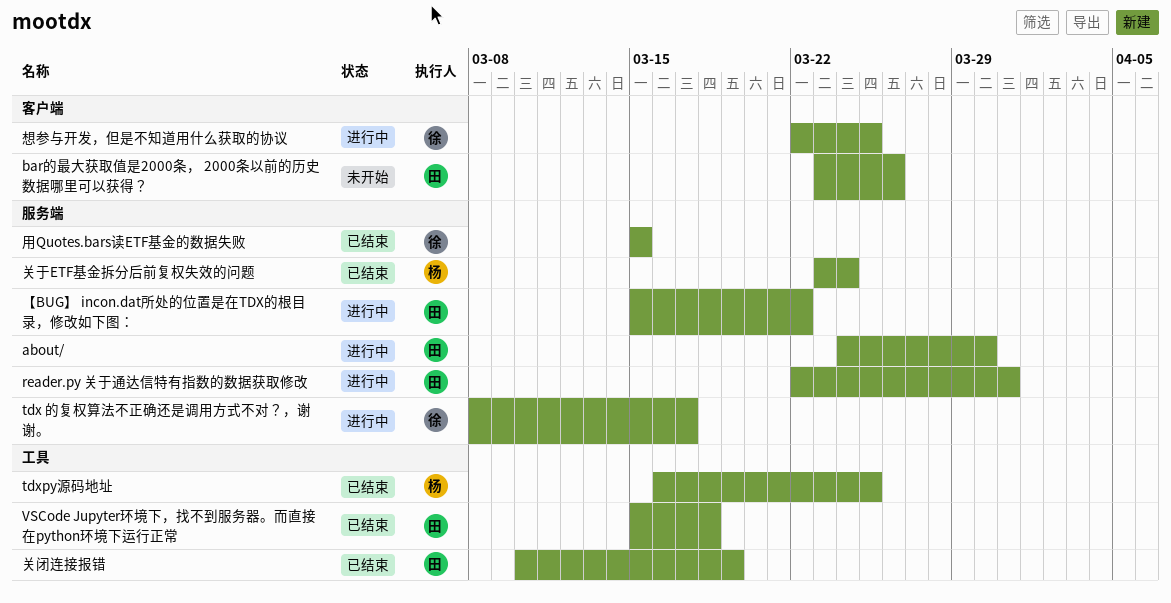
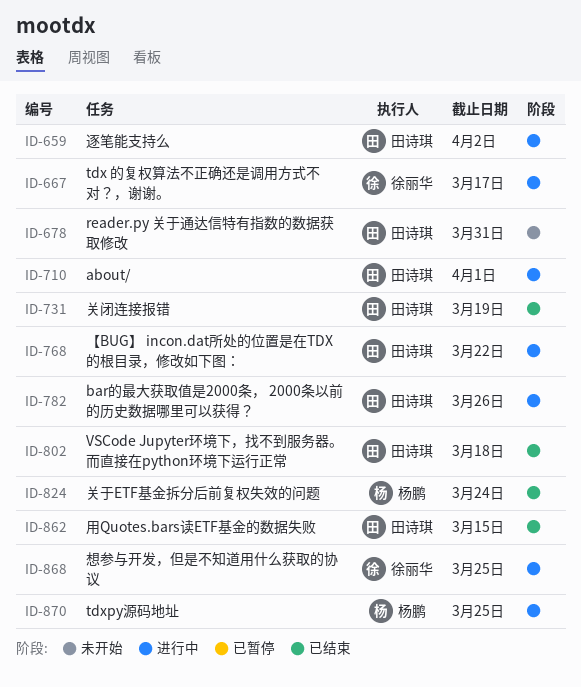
about/, due: Mar 30 -> Apr 1
bar的最大获取值是2000条， 2000条以前的历史数据哪里可以获得？, status: 未开始 -> 进行中
reader.py 关于通达信特有指数的数据获取修改, status: 进行中 -> 未开始
tdxpy源码地址, status: 已结束 -> 进行中
用Quotes.bars读ETF基金的数据失败, owner: 徐丽华 -> 田诗琪
逐笔能支持么: none -> present

